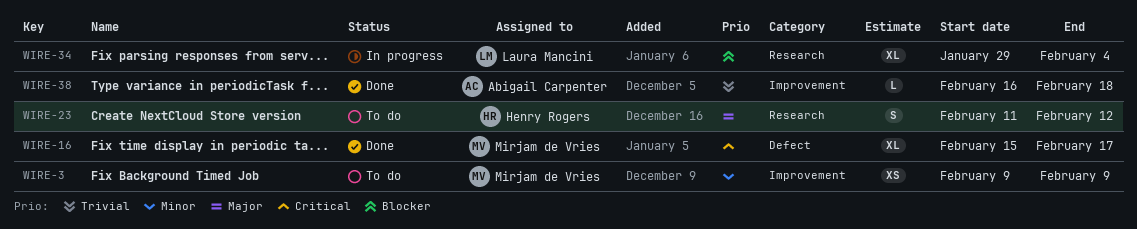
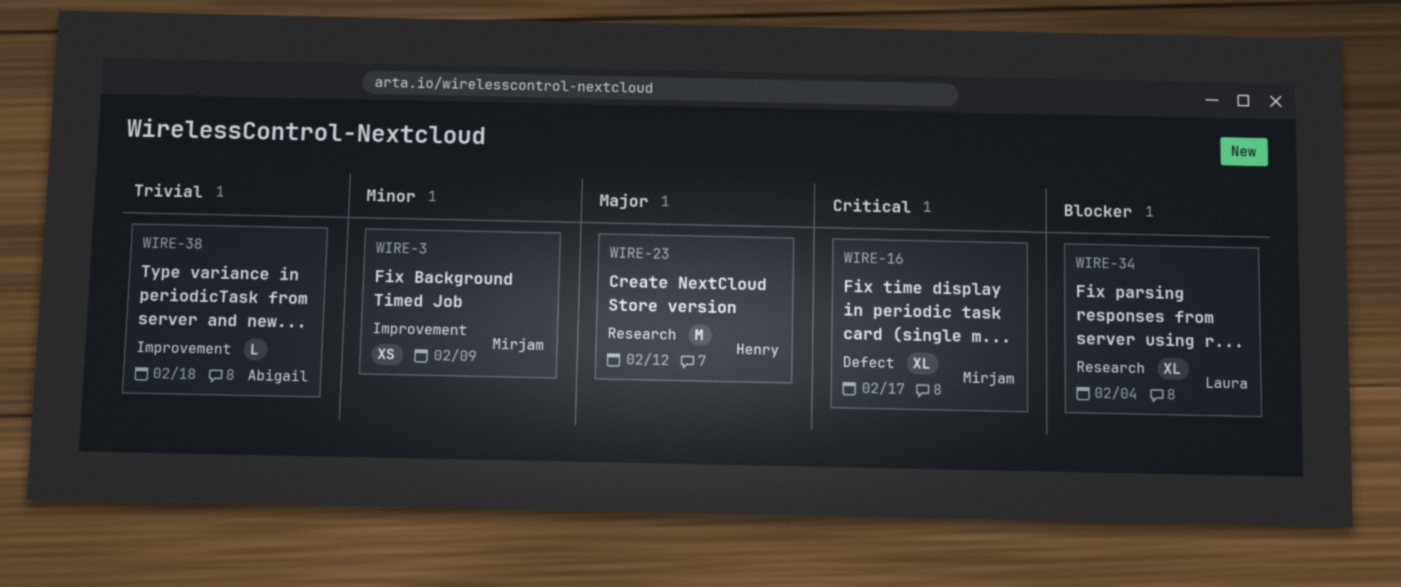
WIRE-23, estimate: S -> M

